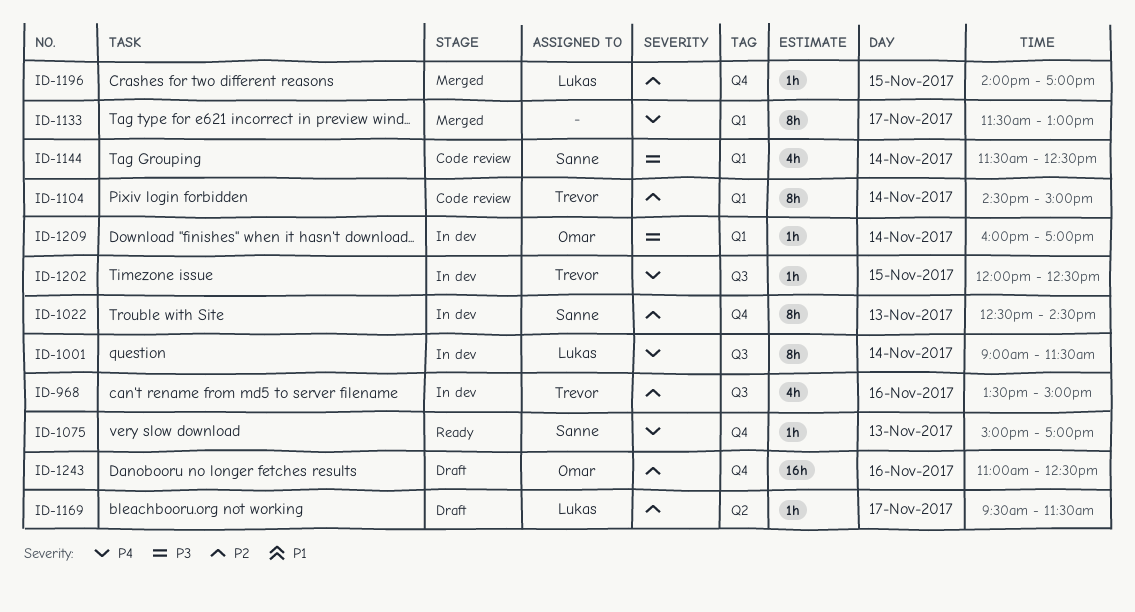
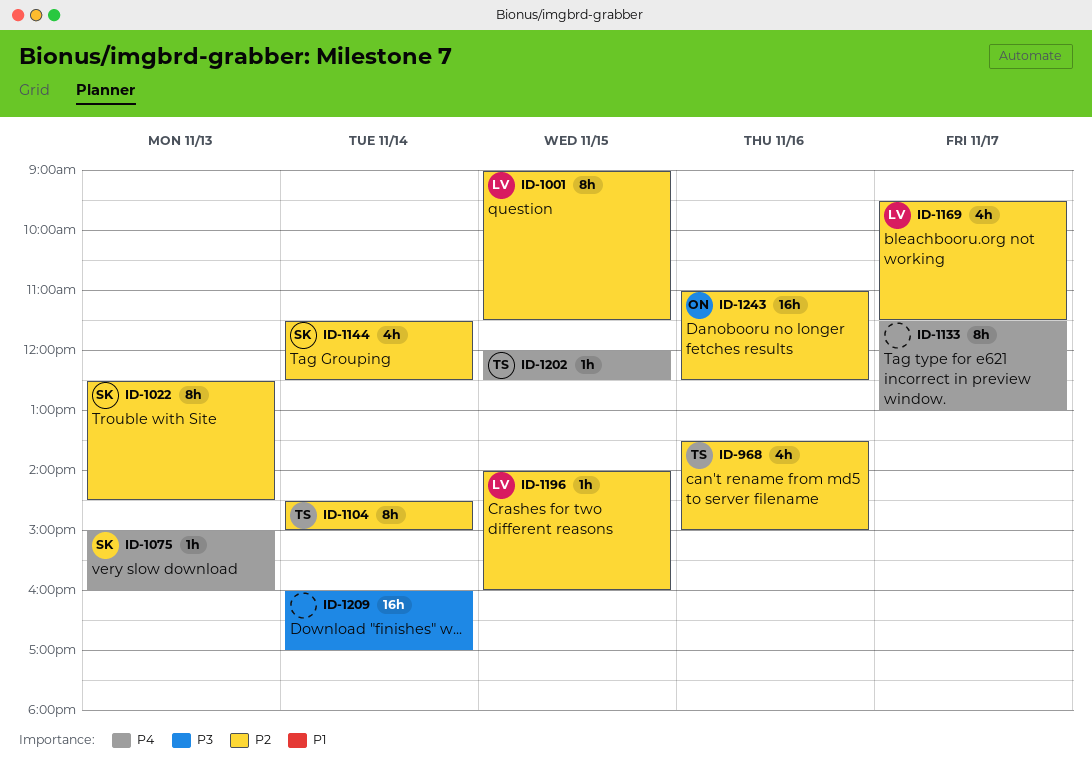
ID-1001, priority: P4 -> P2
ID-1001, day: Nov 14 -> Nov 15
ID-1075, ends: 17:00 -> 16:00
ID-1144, priority: P3 -> P2
ID-1169, estimate: 1h -> 4h
ID-1196, ends: 17:00 -> 16:00
ID-1209, owner: Omar -> none
ID-1209, estimate: 1h -> 16h

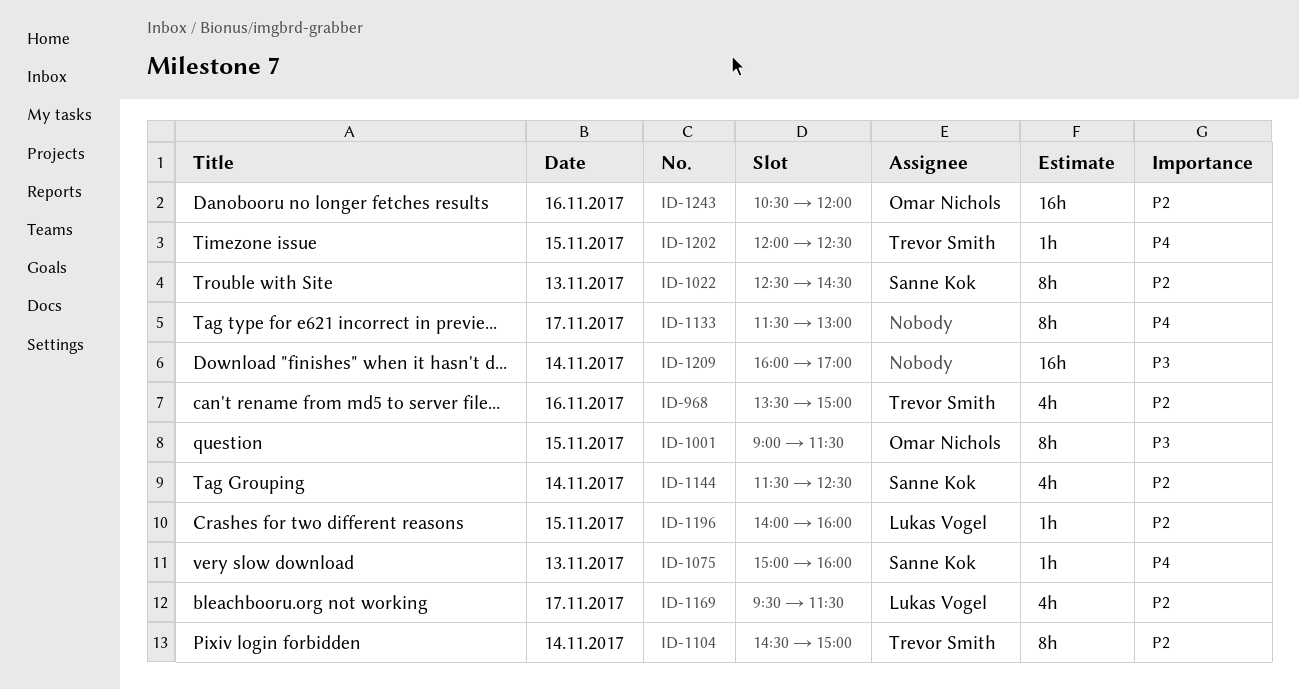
ID-1001, owner: Lukas Vogel -> Omar Nichols
ID-1001, priority: P2 -> P3
ID-1243, begins: 11:00 -> 10:30
ID-1243, ends: 12:30 -> 12:00

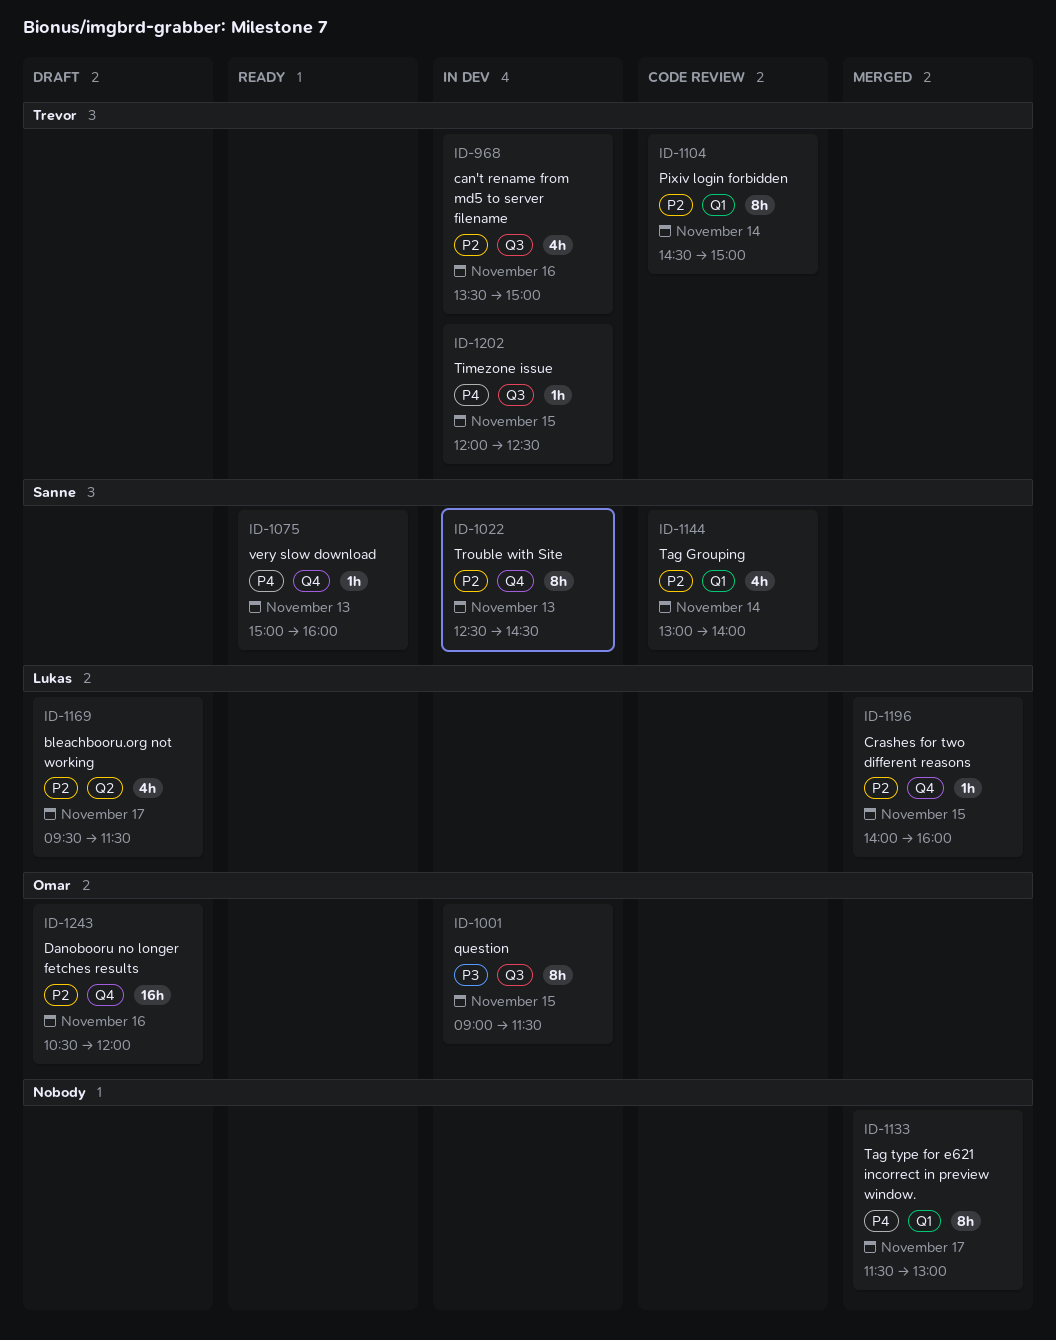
ID-1144, begins: 11:30 -> 13:00
ID-1144, ends: 12:30 -> 14:00
ID-1209: present -> none

